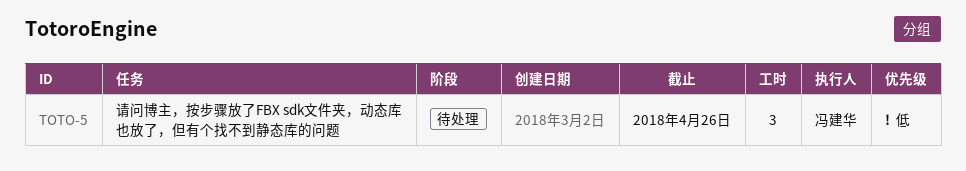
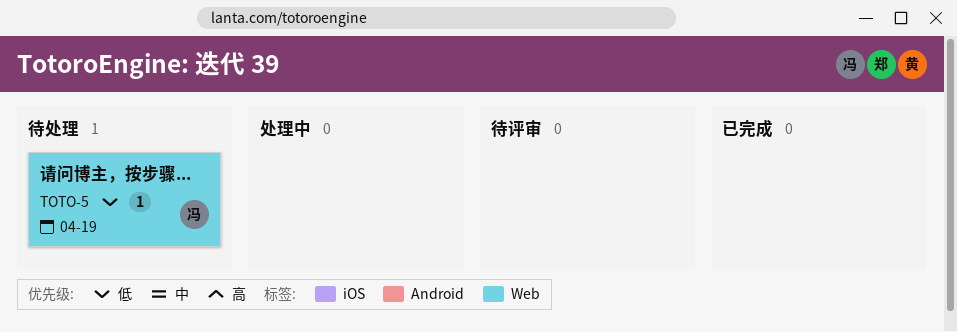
TOTO-5, estimate: 3 -> 1
TOTO-5, due: Apr 26 -> Apr 19

